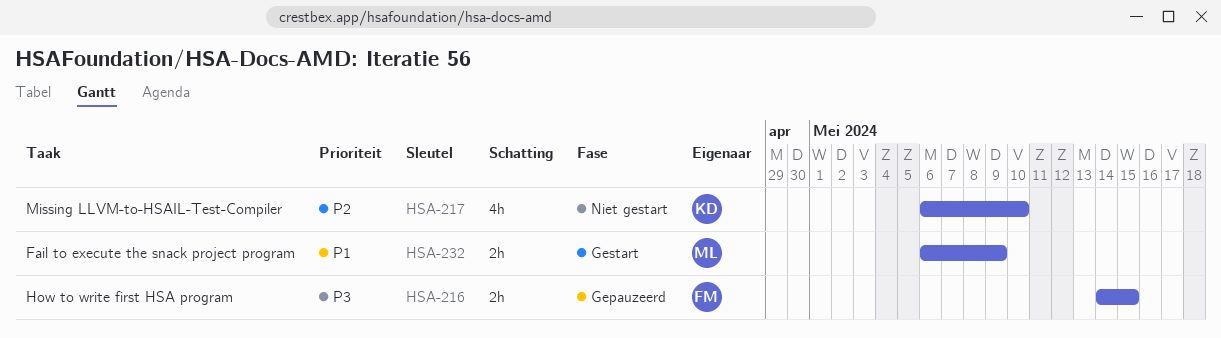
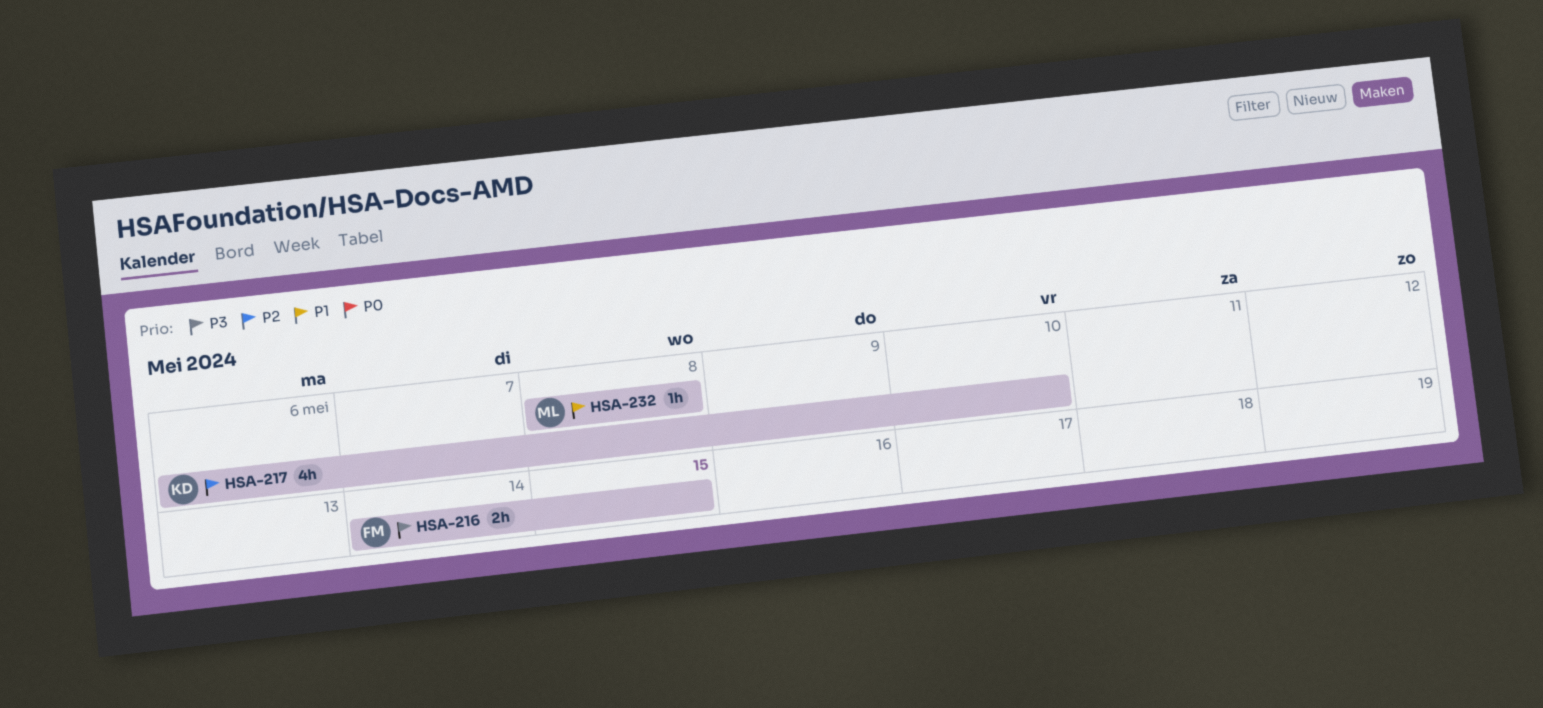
HSA-232, estimate: 2h -> 1h
HSA-232, start: May 6 -> May 8
HSA-232, due: May 9 -> May 8

